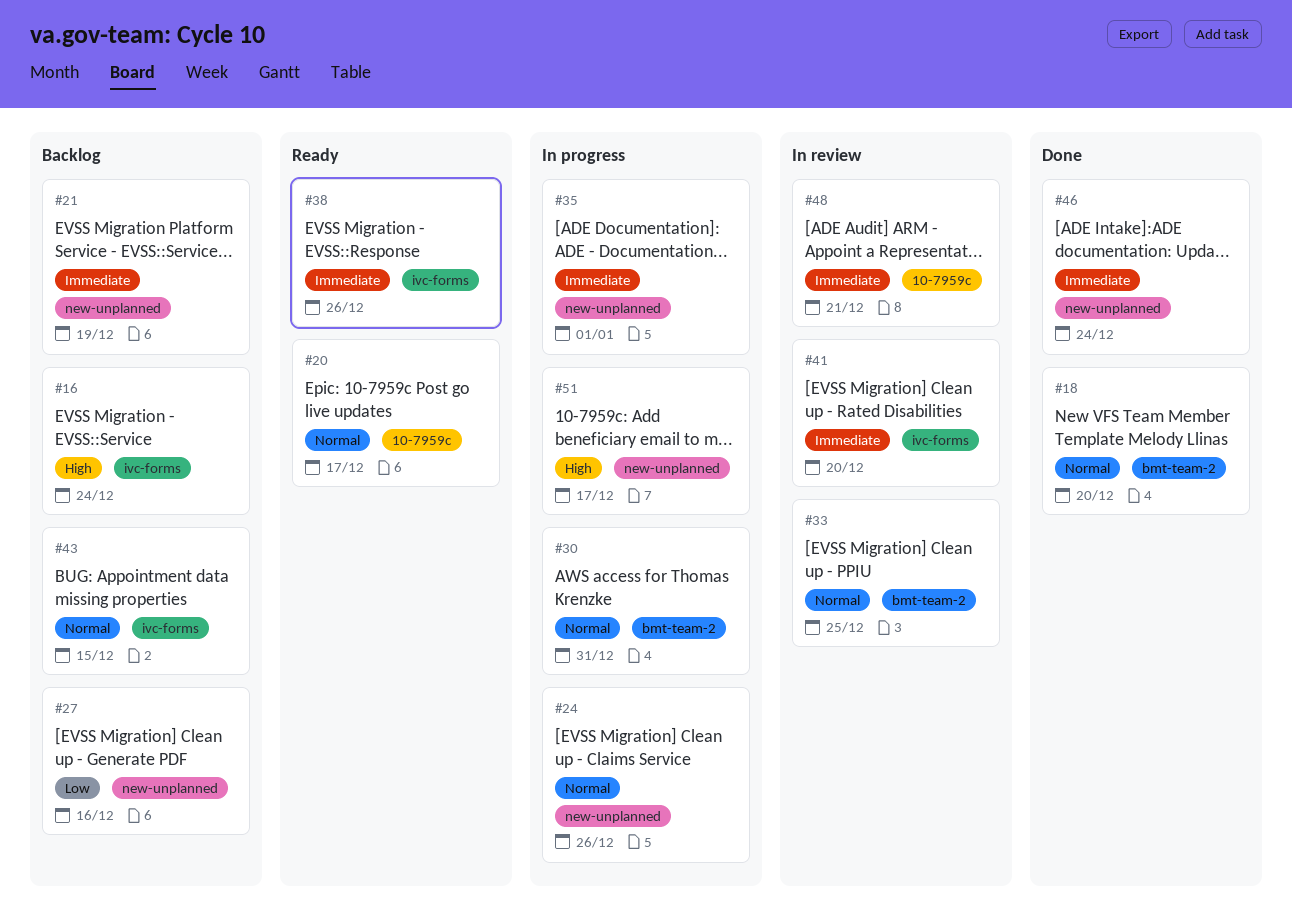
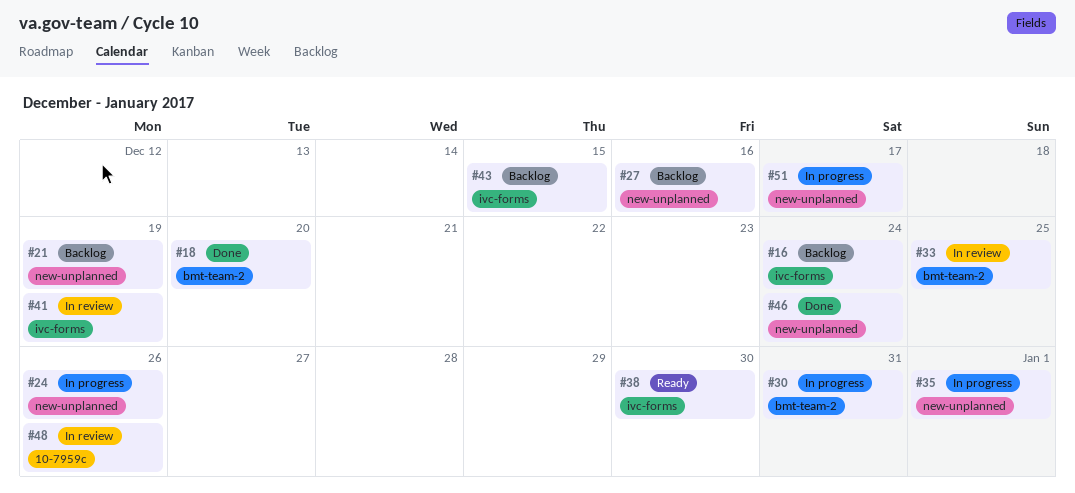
#20: present -> none
#38, due: Dec 26 -> Dec 30
#41, due: Dec 20 -> Dec 19
#48, due: Dec 21 -> Dec 26

